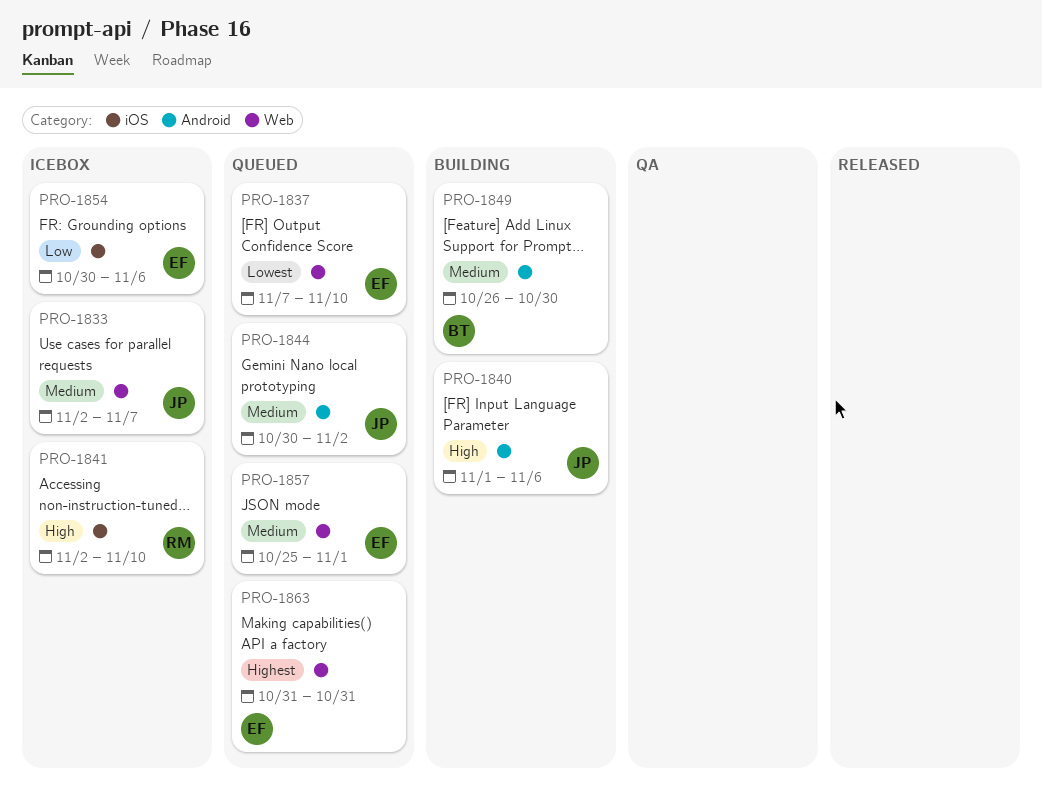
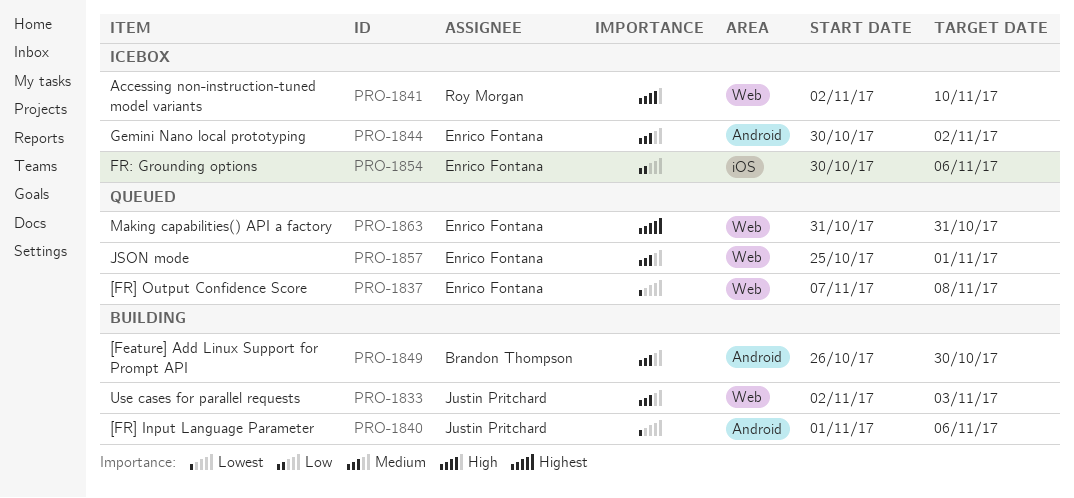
PRO-1833, status: Icebox -> Building
PRO-1833, due: Nov 7 -> Nov 3
PRO-1837, due: Nov 10 -> Nov 8
PRO-1840, priority: High -> Lowest
PRO-1841, label: iOS -> Web
PRO-1844, status: Queued -> Icebox
PRO-1844, owner: Justin Pritchard -> Enrico Fontana

